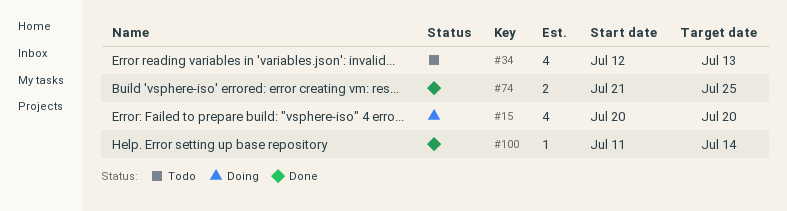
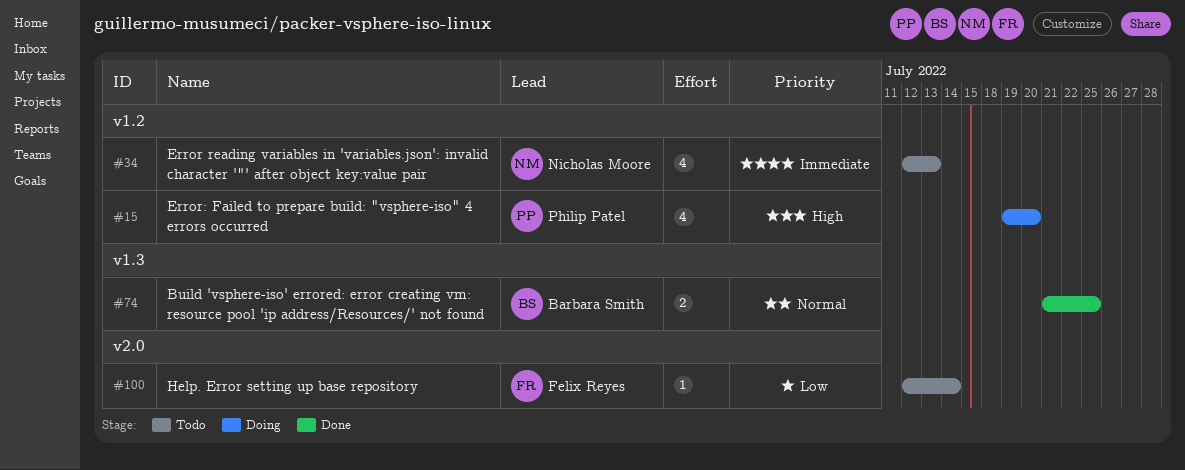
#15, start: Jul 20 -> Jul 19
#100, status: Done -> Todo
#100, start: Jul 11 -> Jul 12

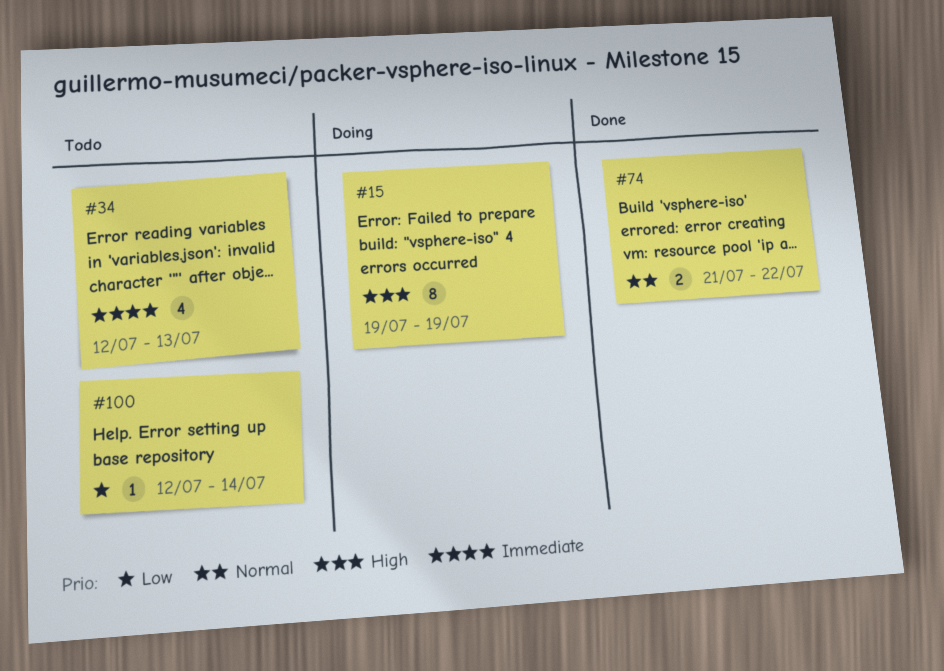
#15, estimate: 4 -> 8
#15, due: Jul 20 -> Jul 19
#74, due: Jul 25 -> Jul 22

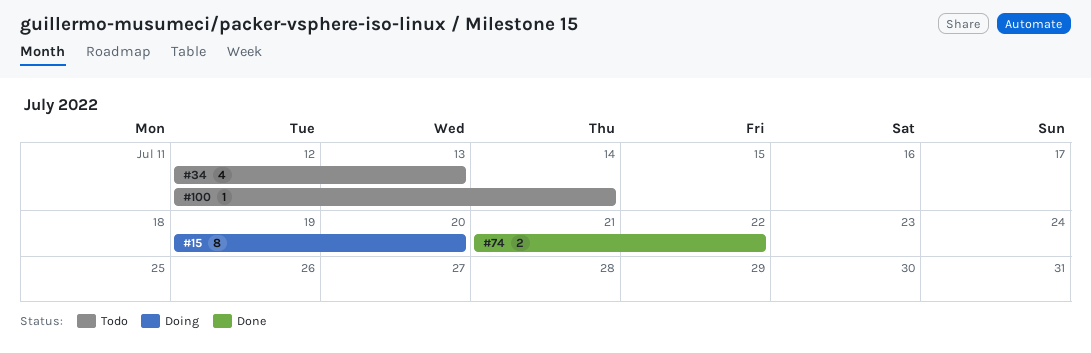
#15, due: Jul 19 -> Jul 20

